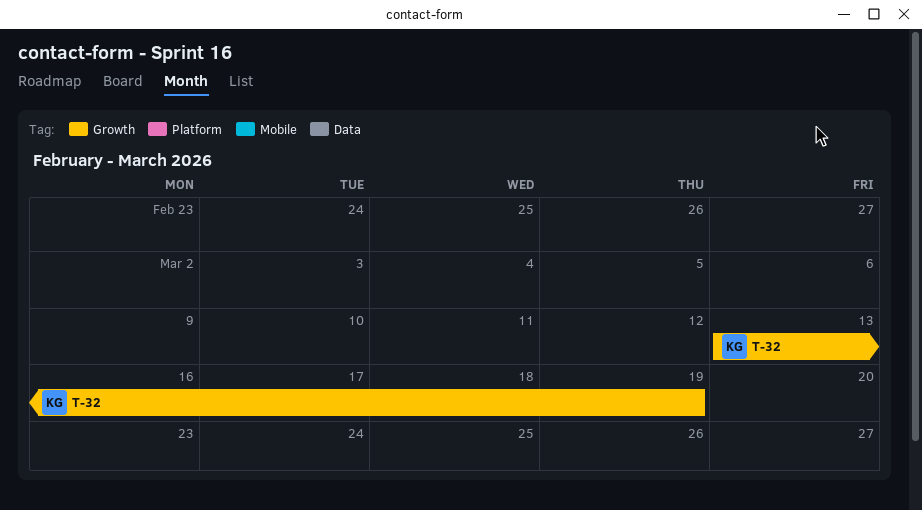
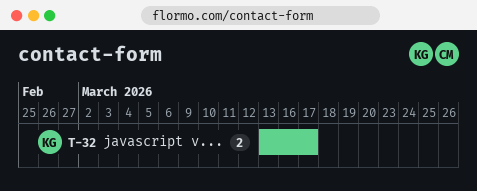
T-32, due: Mar 19 -> Mar 17

